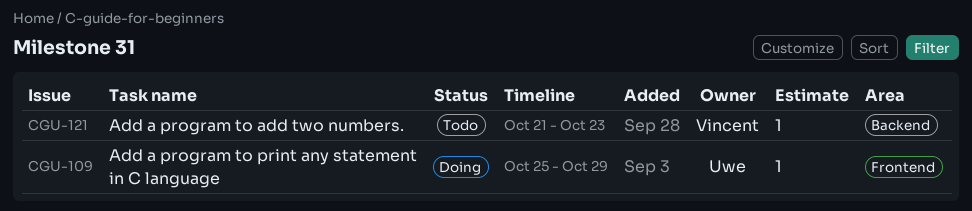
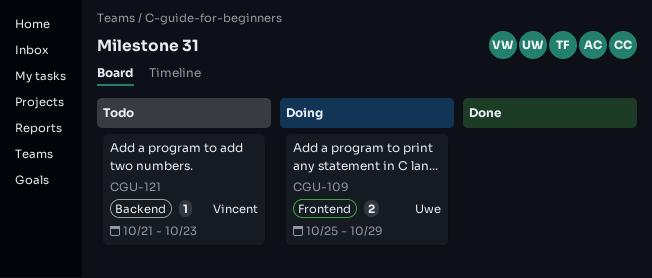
CGU-109, estimate: 1 -> 2

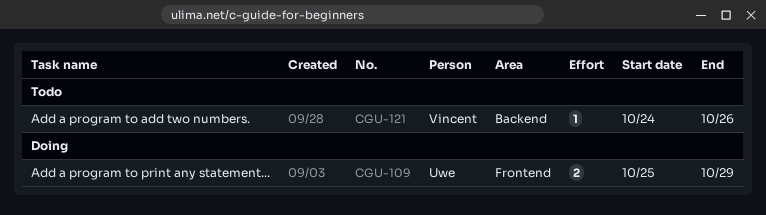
CGU-121, start: Oct 21 -> Oct 24
CGU-121, due: Oct 23 -> Oct 26

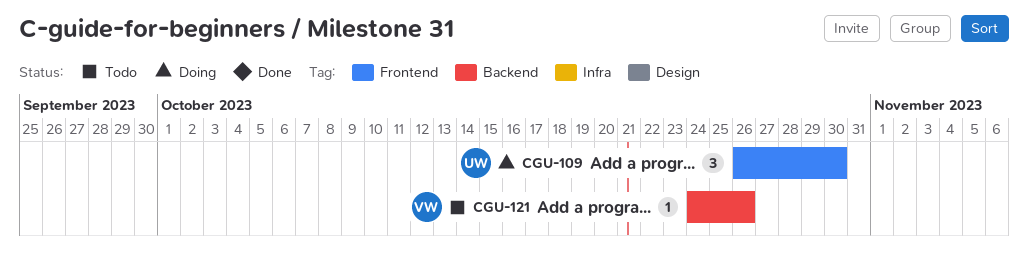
CGU-109, estimate: 2 -> 3
CGU-109, start: Oct 25 -> Oct 26
CGU-109, due: Oct 29 -> Oct 30

